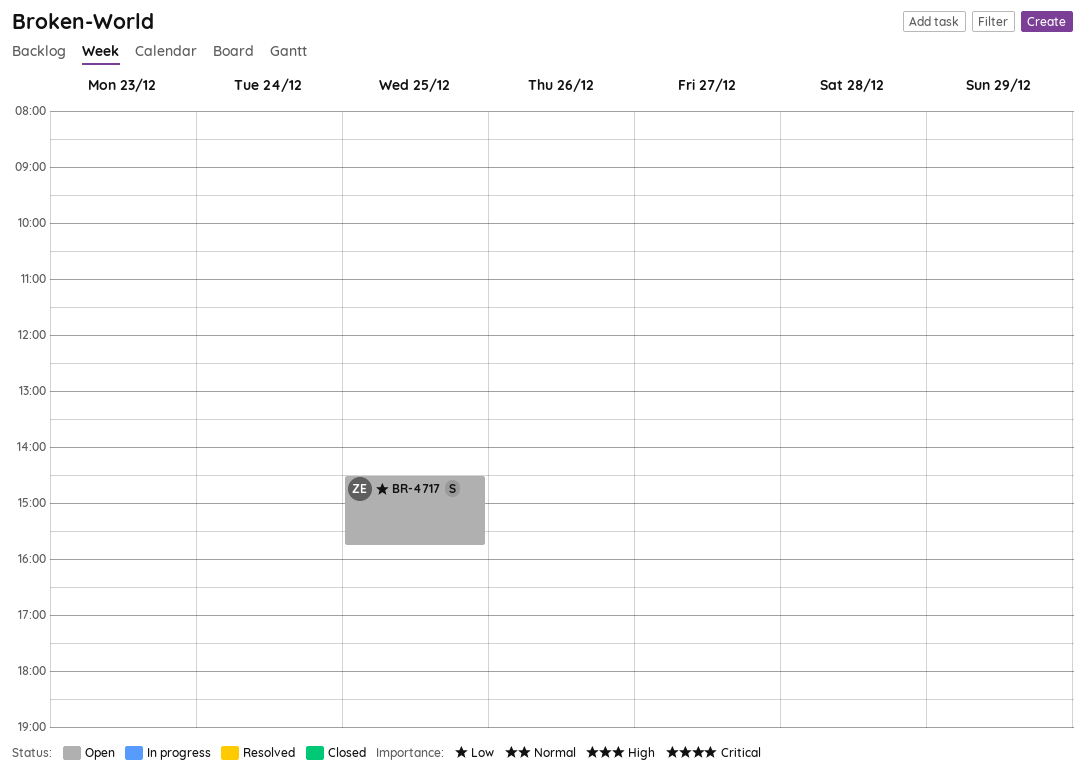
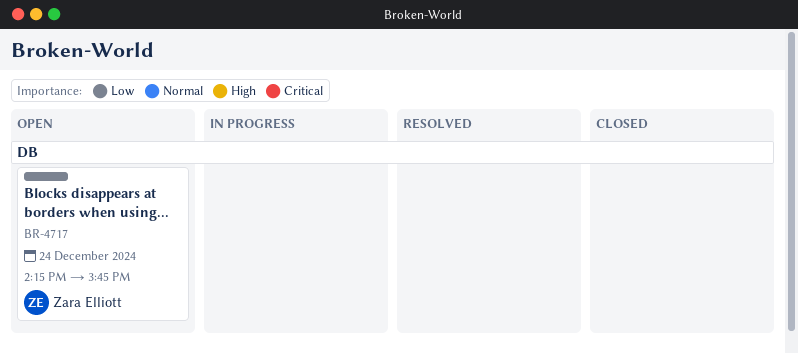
BR-4717, day: Dec 25 -> Dec 24
BR-4717, begins: 14:30 -> 14:15

